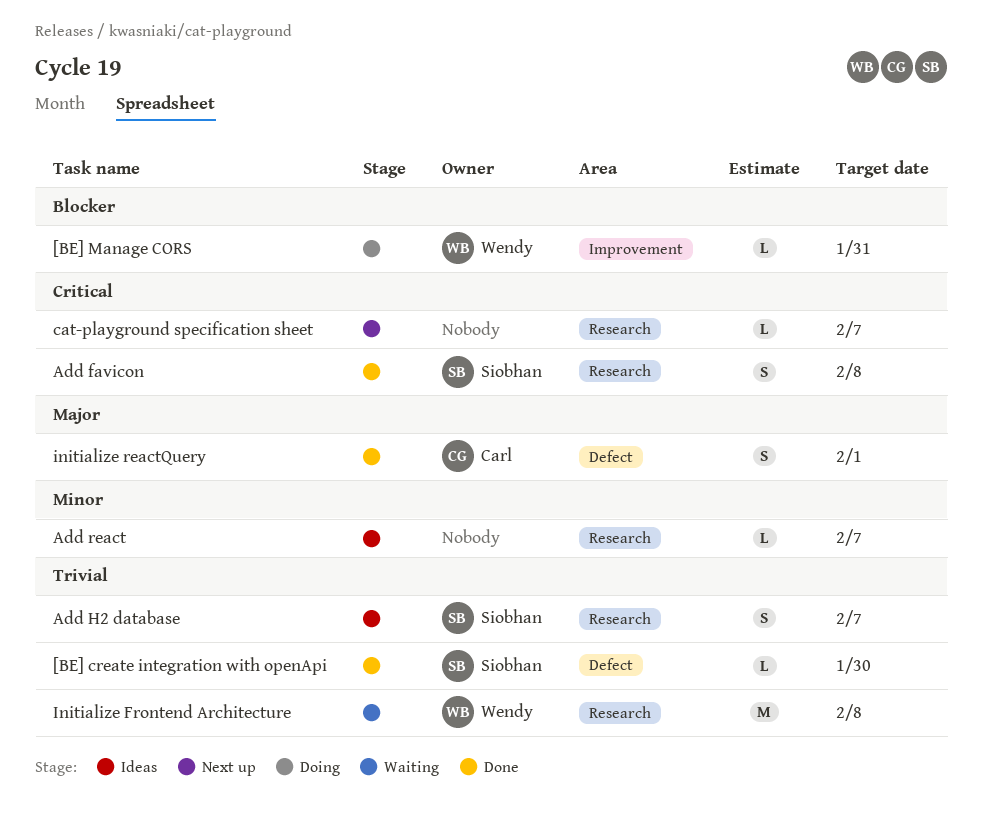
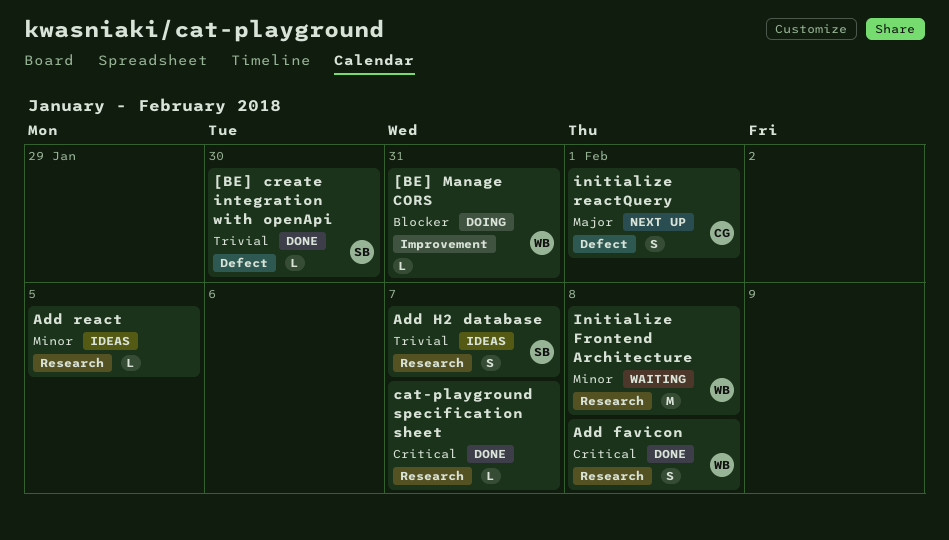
Add favicon, owner: Siobhan -> Wendy
Add react, due: Feb 7 -> Feb 5
cat-playground specification sheet, status: Next up -> Done
Initialize Frontend Architecture, priority: Trivial -> Minor
initialize reactQuery, status: Done -> Next up

